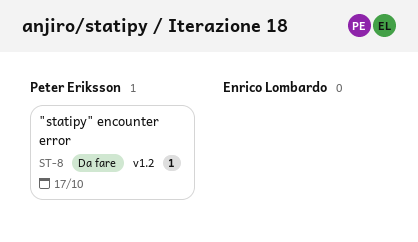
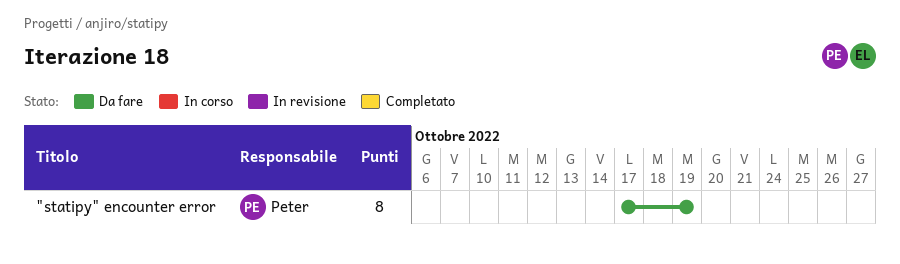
"statipy" encounter error, estimate: 1 -> 8
"statipy" encounter error, due: Oct 17 -> Oct 19

